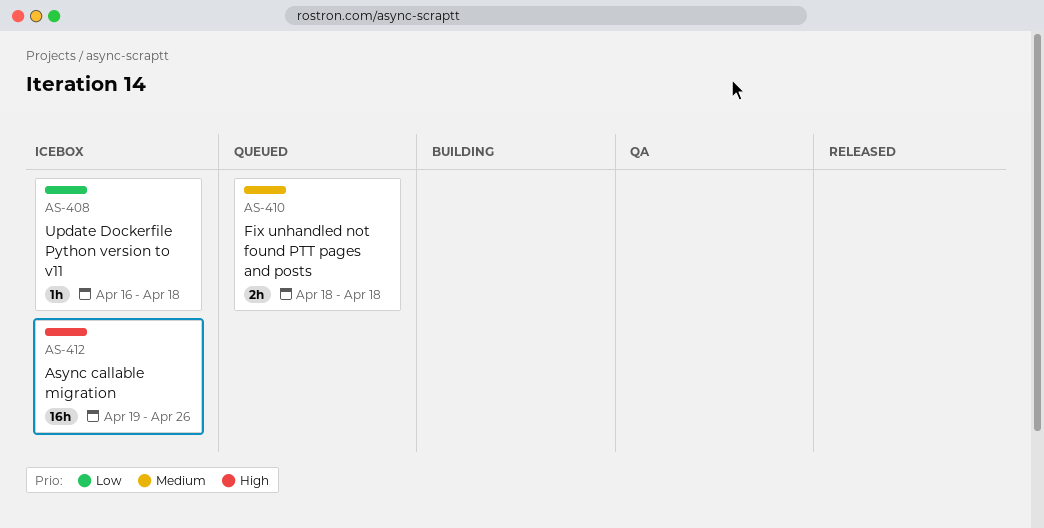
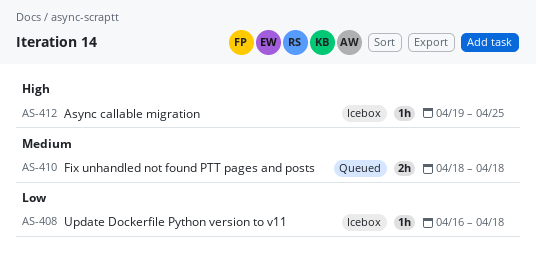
AS-412, estimate: 16h -> 1h
AS-412, due: Apr 26 -> Apr 25

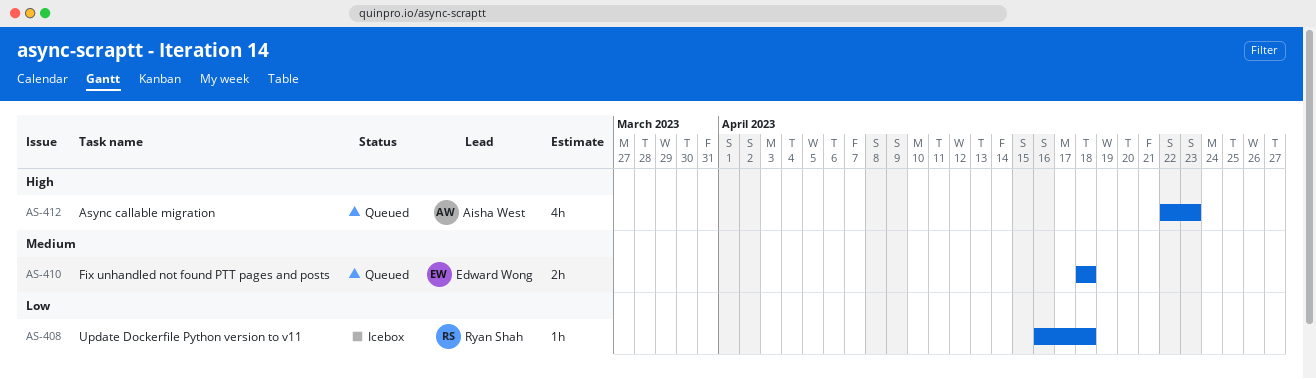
AS-412, status: Icebox -> Queued
AS-412, estimate: 1h -> 4h
AS-412, start: Apr 19 -> Apr 22
AS-412, due: Apr 25 -> Apr 23

